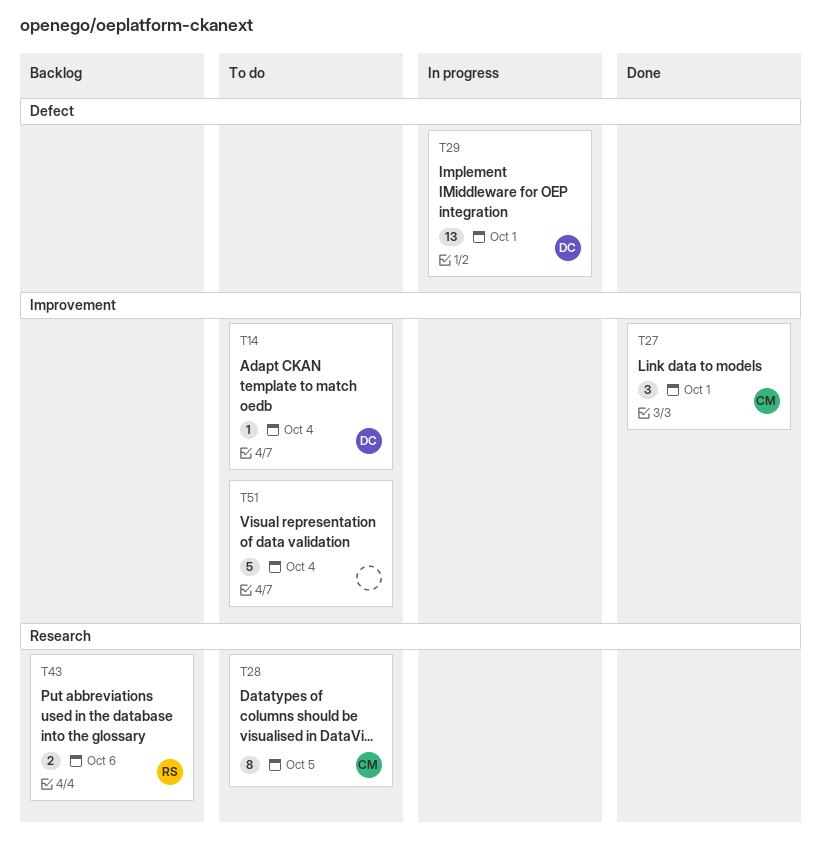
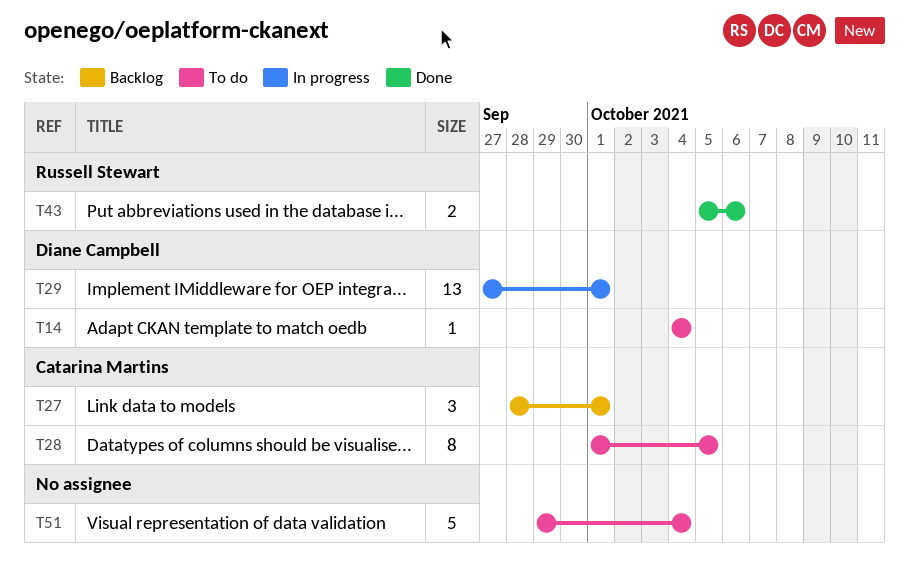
T27, status: Done -> Backlog
T43, status: Backlog -> Done

